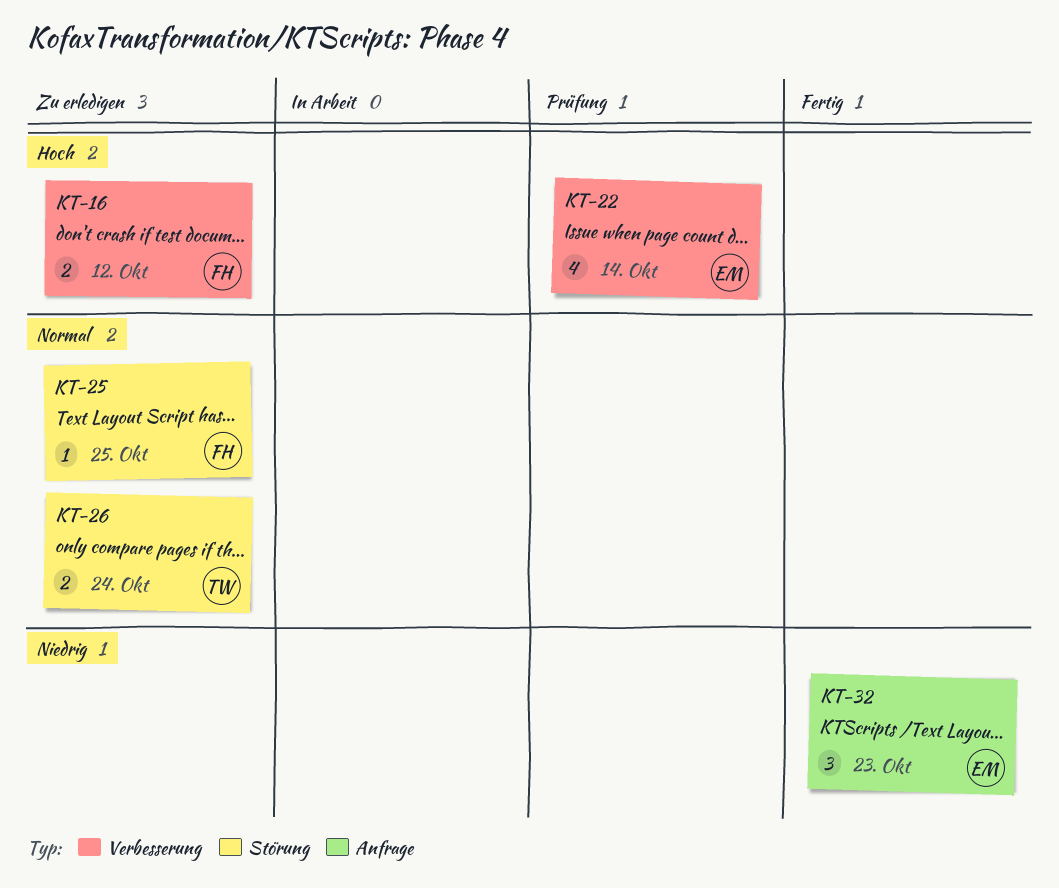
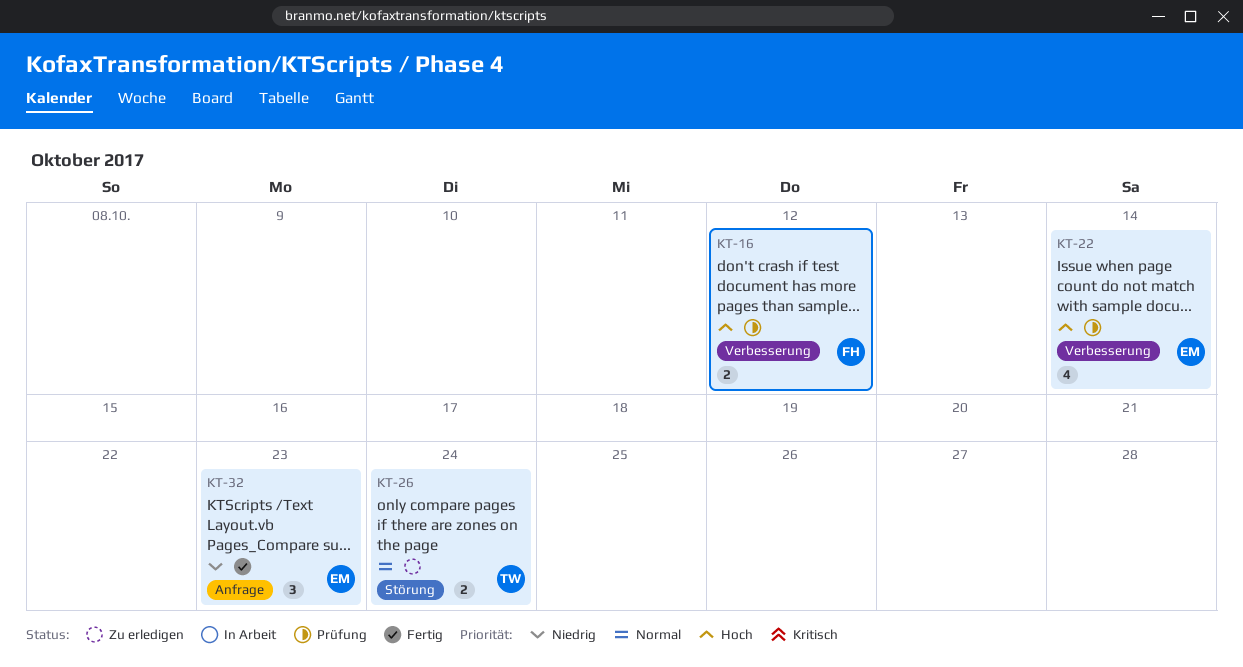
KT-16, status: Zu erledigen -> Prüfung
KT-25: present -> none

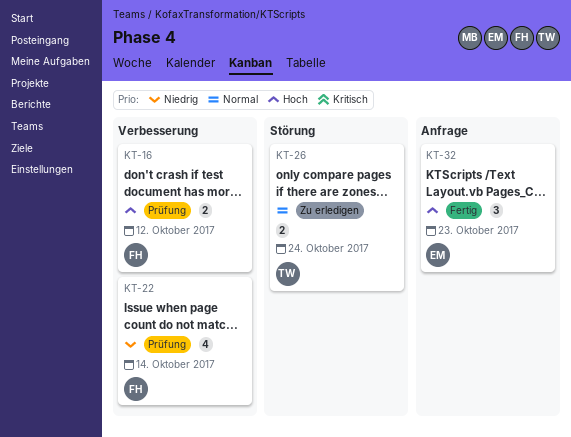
KT-22, owner: EM -> FH
KT-22, priority: Hoch -> Niedrig
KT-32, priority: Niedrig -> Hoch

